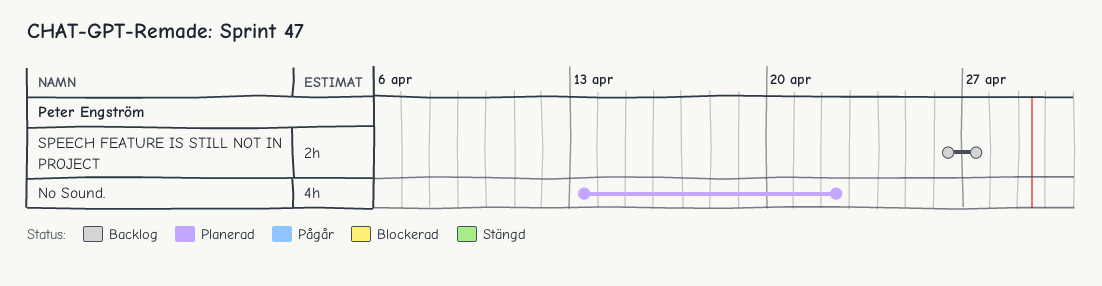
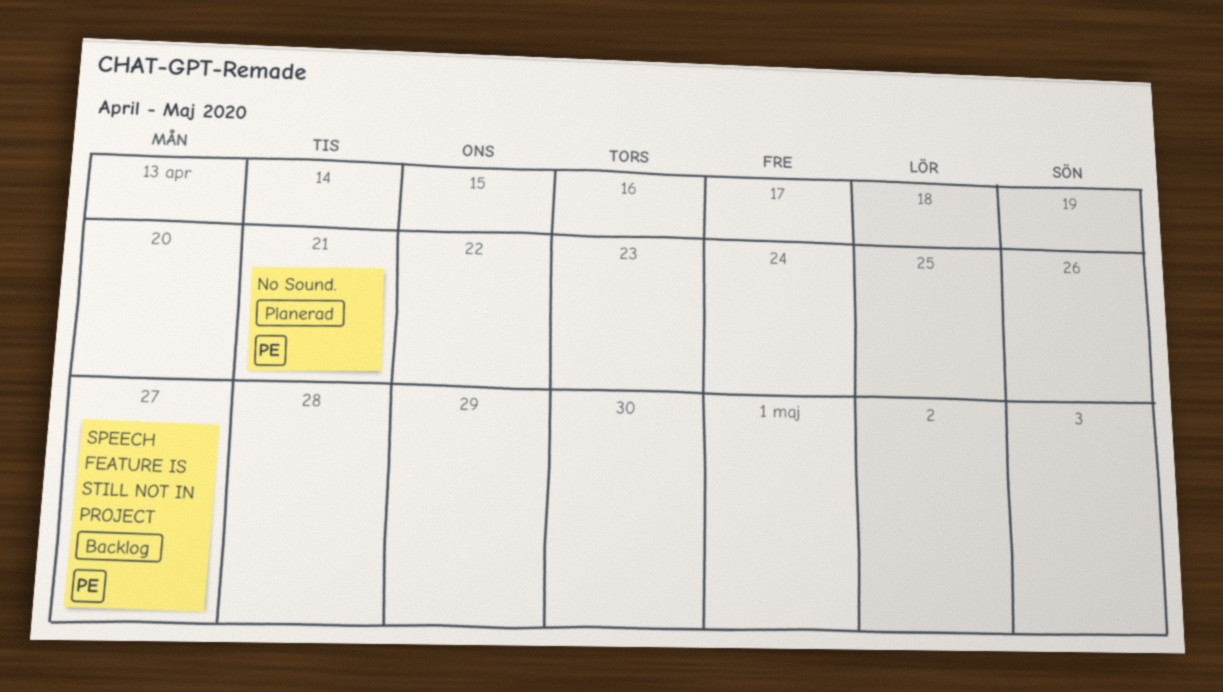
No Sound., due: Apr 22 -> Apr 21

